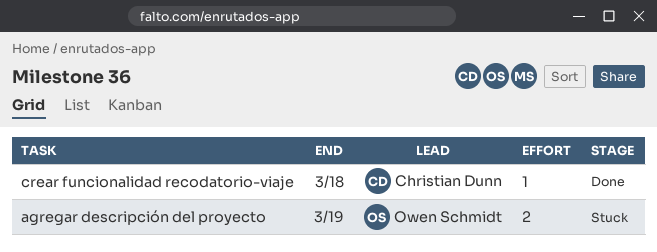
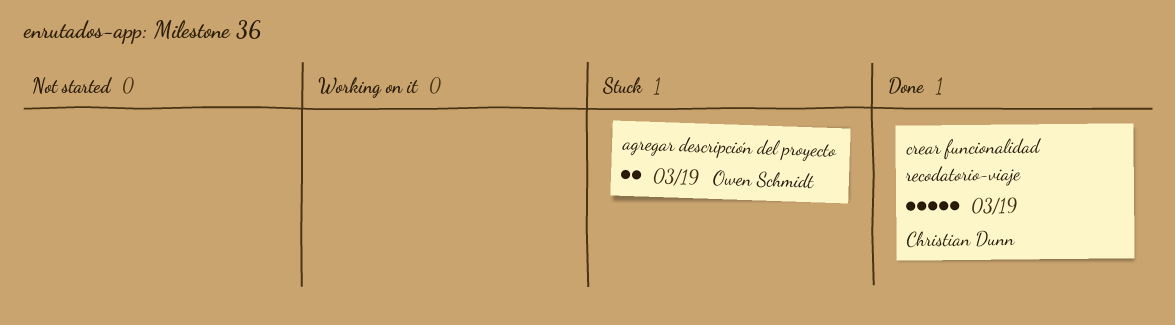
crear funcionalidad recodatorio-viaje, estimate: 1 -> 5
crear funcionalidad recodatorio-viaje, due: Mar 18 -> Mar 19

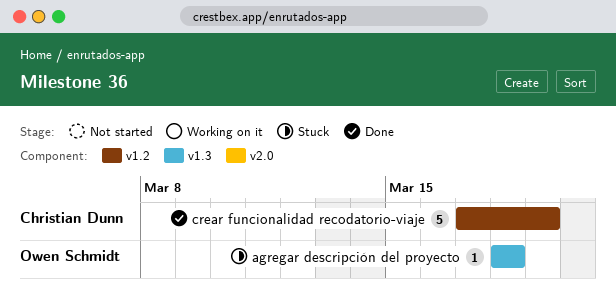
agregar descripción del proyecto, estimate: 2 -> 1
agregar descripción del proyecto, due: Mar 19 -> Mar 18

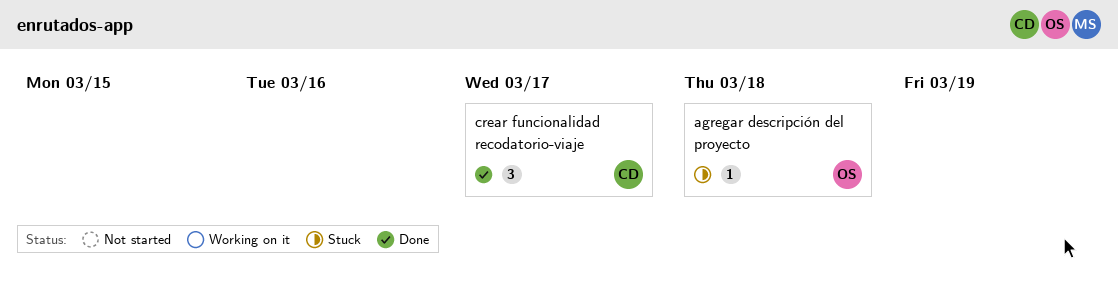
crear funcionalidad recodatorio-viaje, estimate: 5 -> 3
crear funcionalidad recodatorio-viaje, due: Mar 19 -> Mar 17

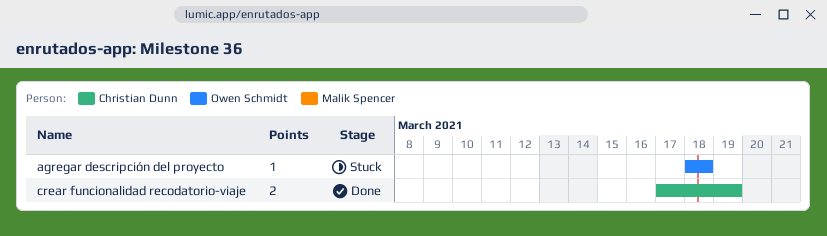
crear funcionalidad recodatorio-viaje, estimate: 3 -> 2
crear funcionalidad recodatorio-viaje, due: Mar 17 -> Mar 19

